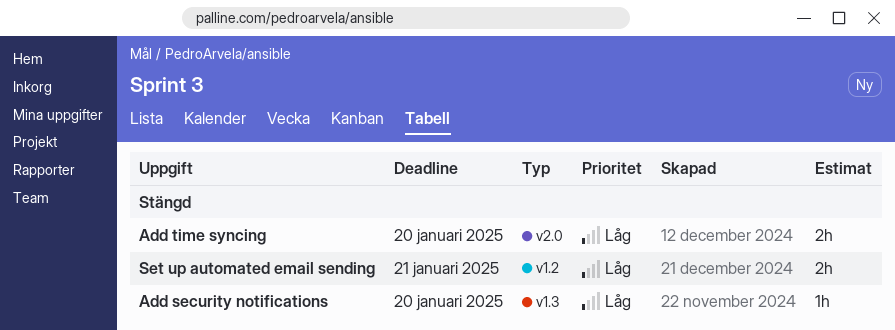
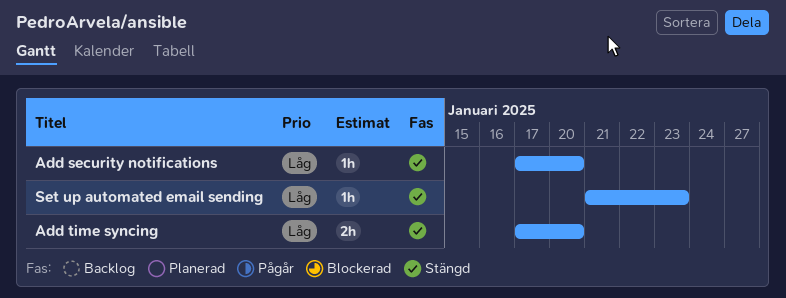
Set up automated email sending, estimate: 2h -> 1h
Set up automated email sending, due: Jan 21 -> Jan 23

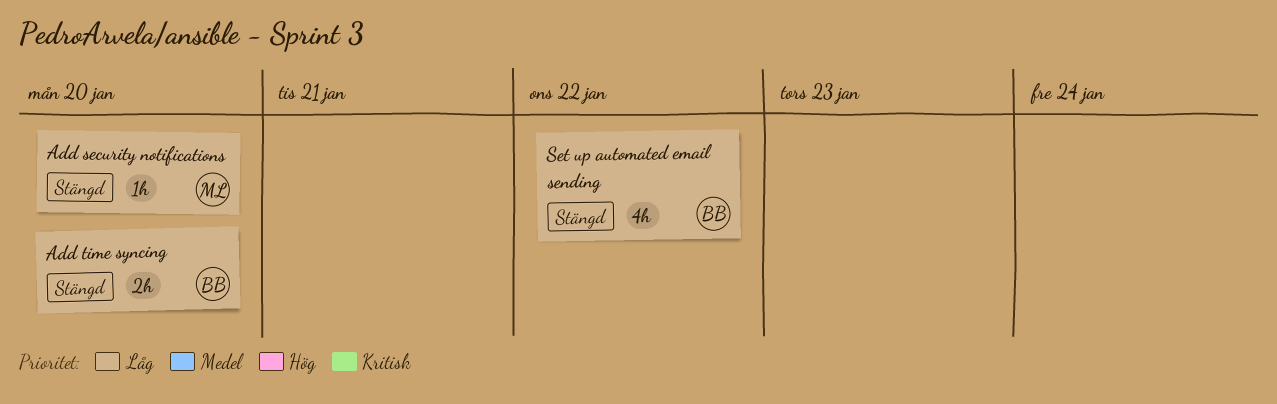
Set up automated email sending, estimate: 1h -> 4h
Set up automated email sending, due: Jan 23 -> Jan 22

